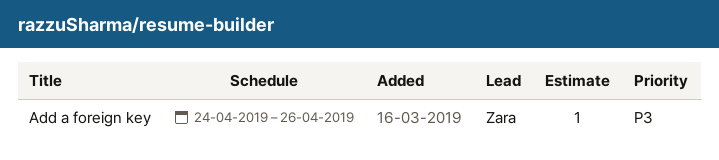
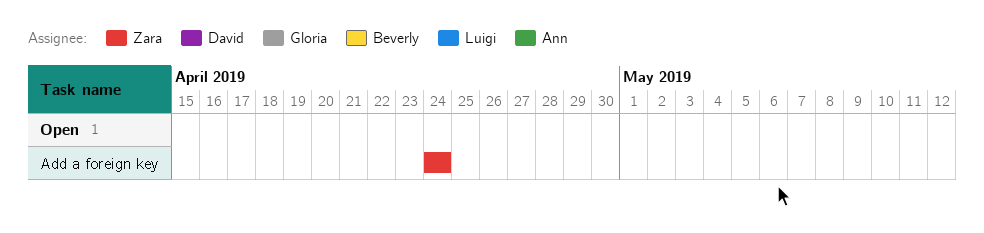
Add a foreign key, due: Apr 26 -> Apr 24

